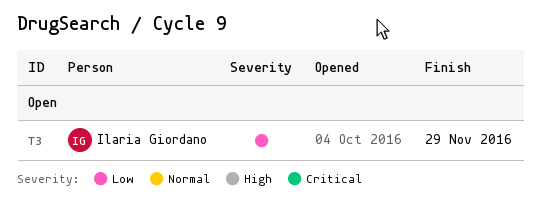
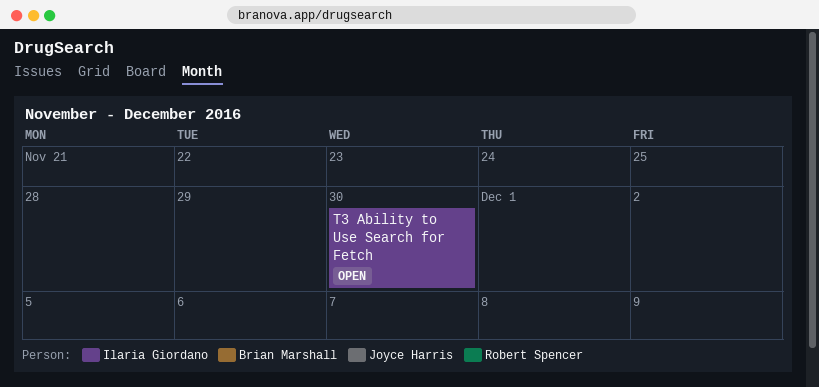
T3, due: Nov 29 -> Nov 30

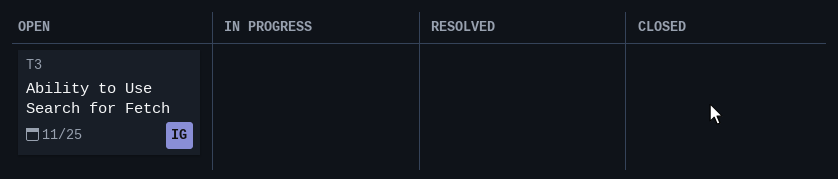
T3, due: Nov 30 -> Nov 25

